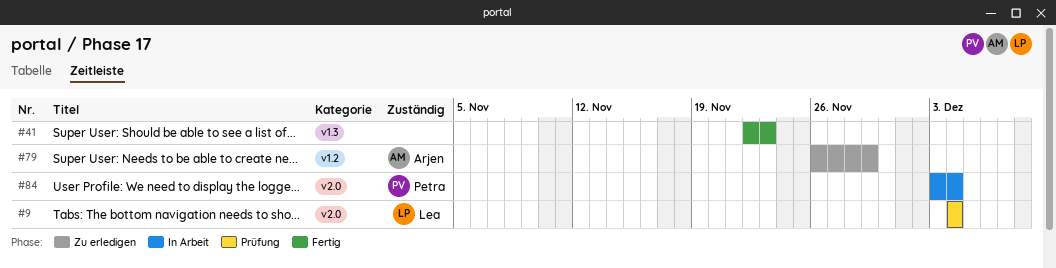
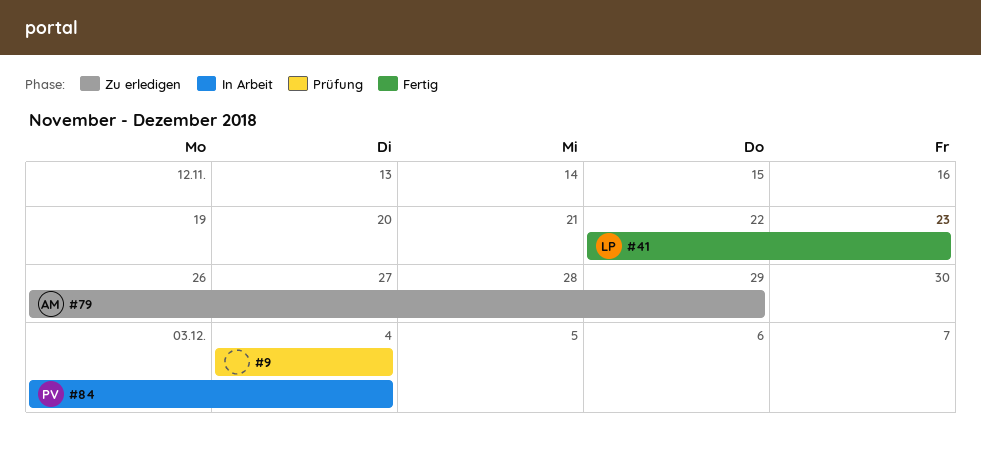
#9, owner: Lea -> none
#41, owner: none -> Lea

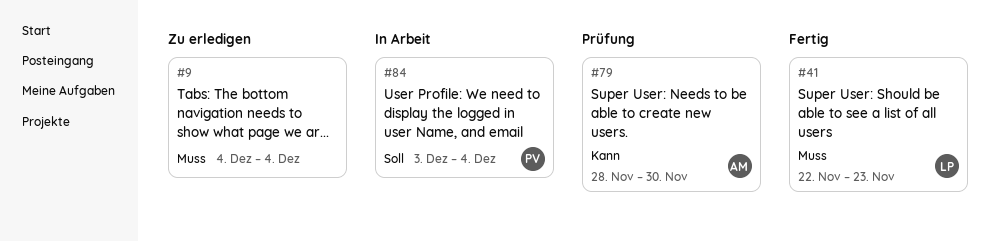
#9, status: Prüfung -> Zu erledigen
#79, status: Zu erledigen -> Prüfung
#79, start: Nov 26 -> Nov 28
#79, due: Nov 29 -> Nov 30

